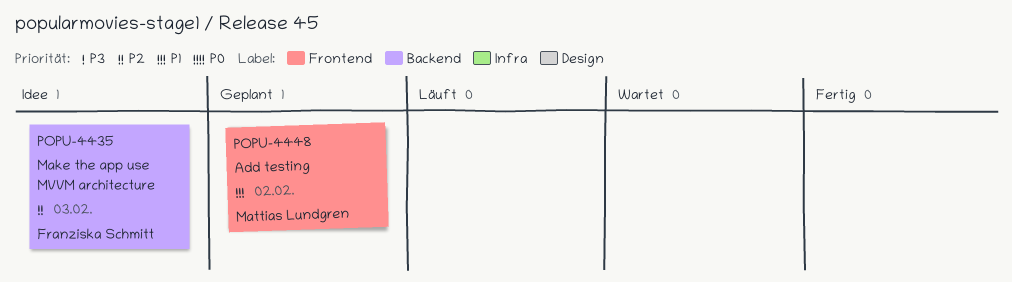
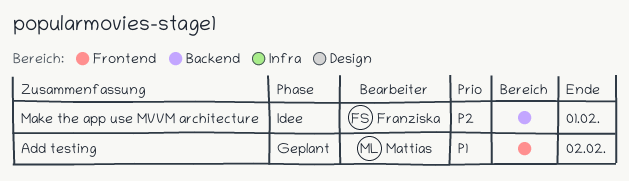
Make the app use MVVM architecture, due: Feb 3 -> Feb 1

